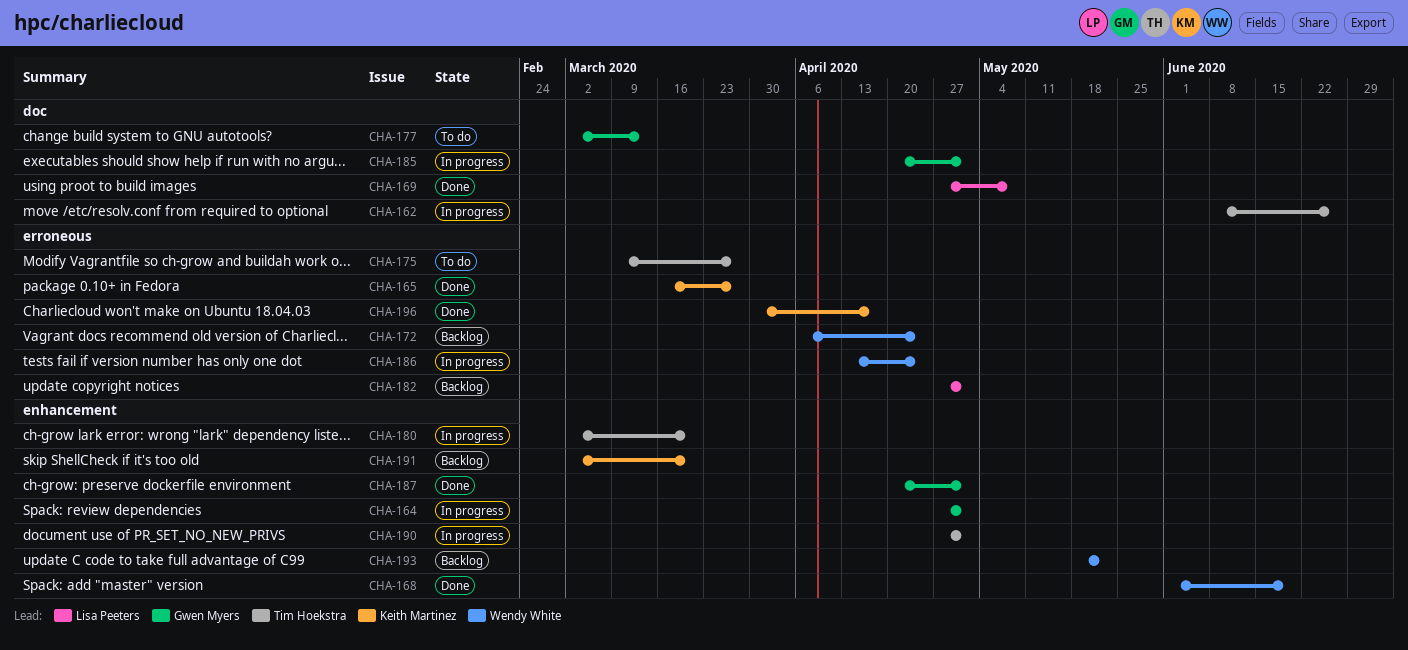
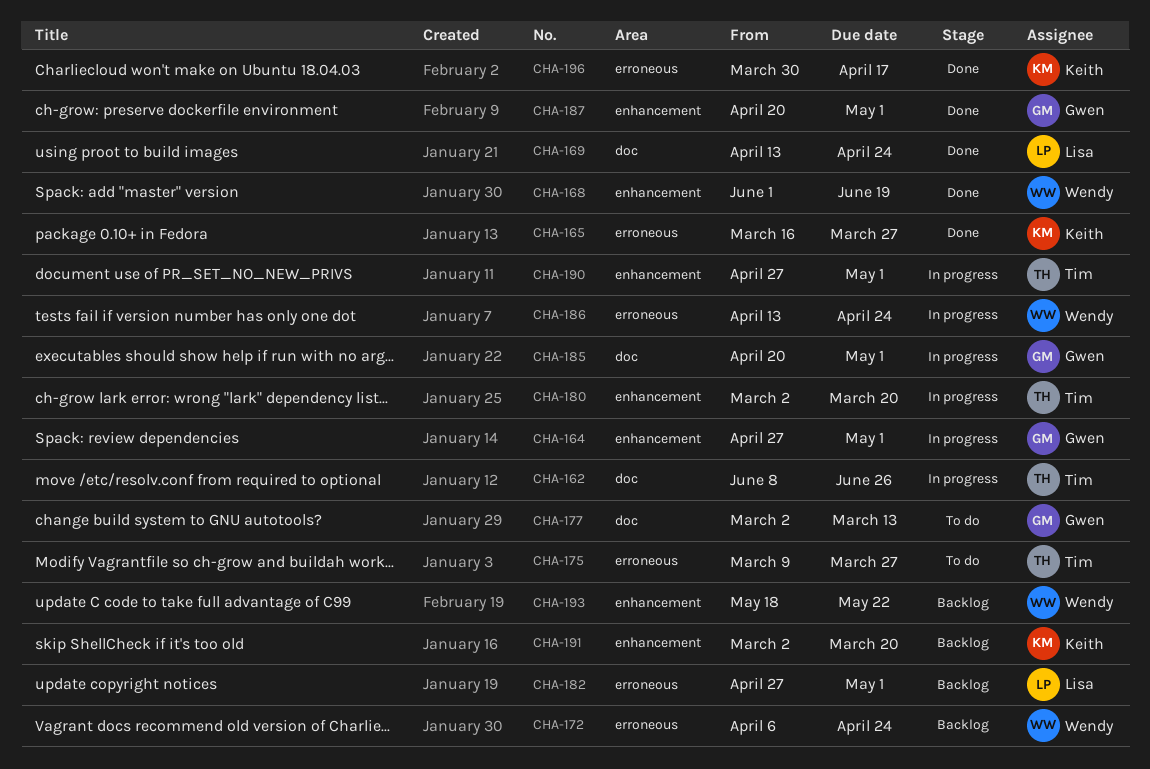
CHA-169, start: Apr 27 -> Apr 13
CHA-169, due: May 8 -> Apr 24

